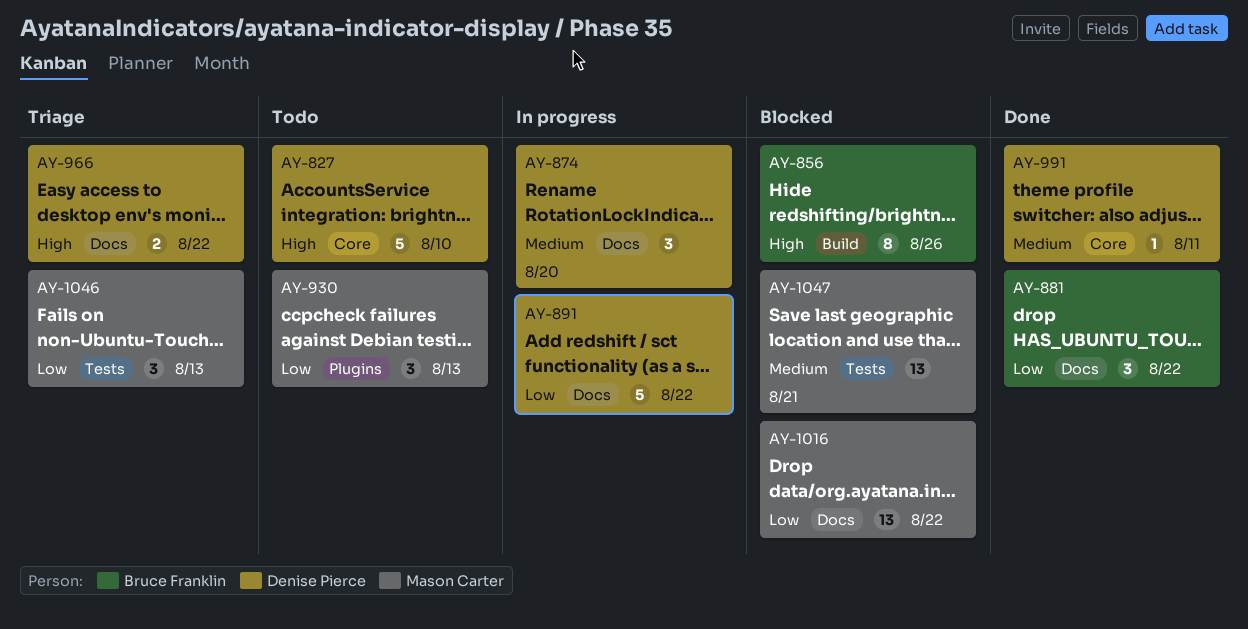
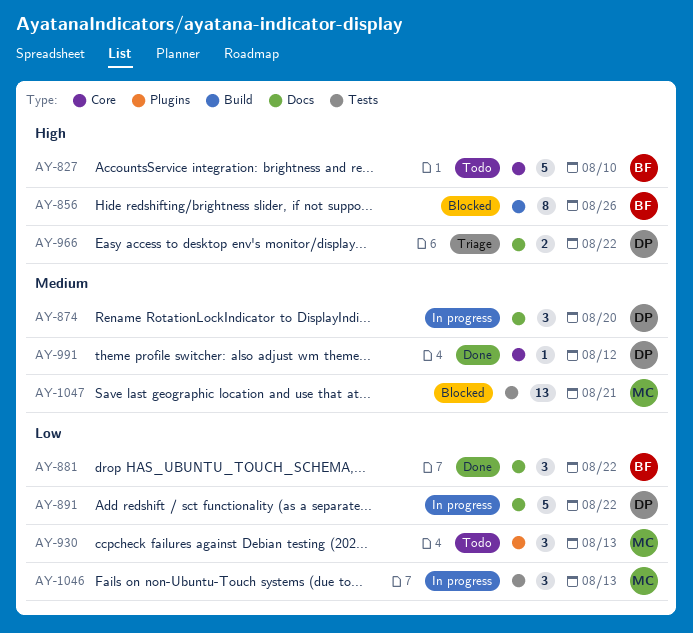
AY-827, owner: Denise Pierce -> Bruce Franklin
AY-991, due: Aug 11 -> Aug 12
AY-1016: present -> none
AY-1046, status: Triage -> In progress

